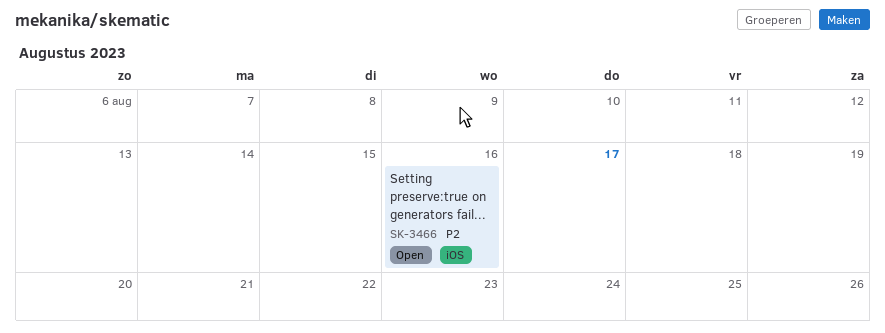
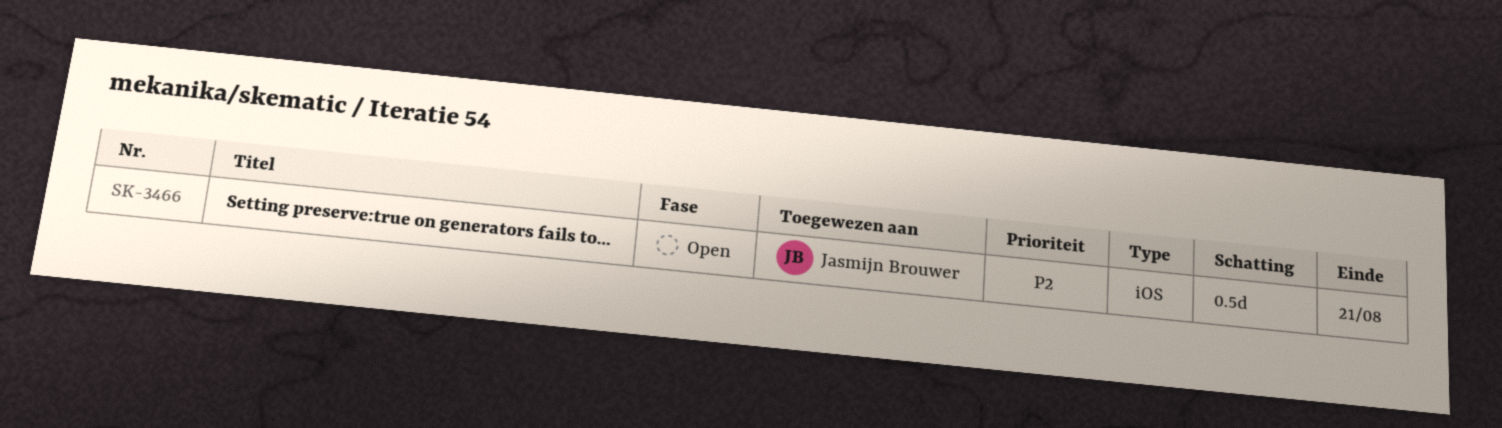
SK-3466, due: Aug 16 -> Aug 21

